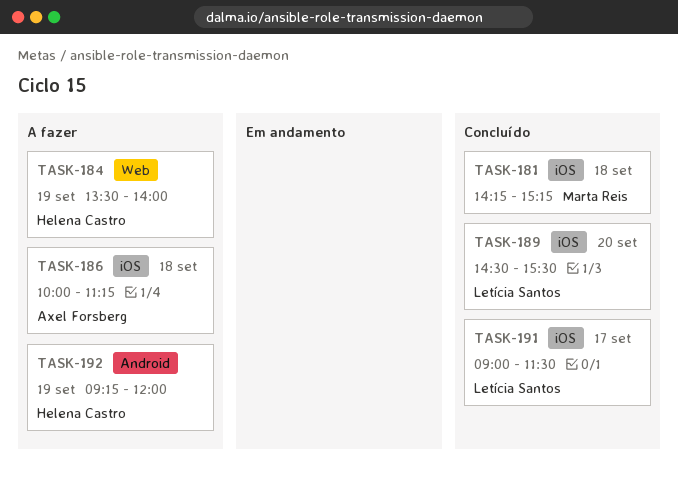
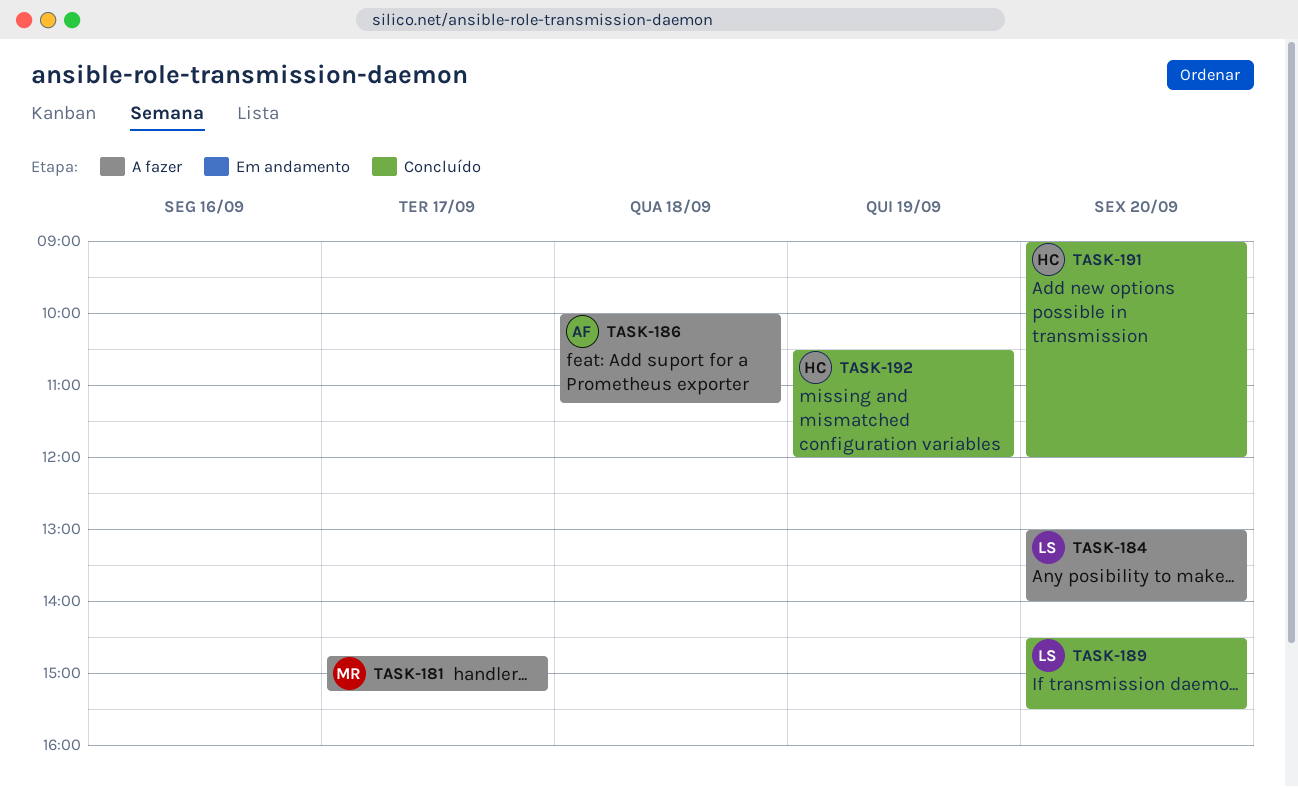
TASK-181, status: Concluído -> A fazer
TASK-181, day: Sep 18 -> Sep 17
TASK-181, begins: 14:15 -> 14:45
TASK-184, owner: Helena Castro -> Letícia Santos
TASK-184, day: Sep 19 -> Sep 20
TASK-184, begins: 13:30 -> 13:00
TASK-191, owner: Letícia Santos -> Helena Castro
TASK-191, day: Sep 17 -> Sep 20
TASK-191, ends: 11:30 -> 12:00
TASK-192, status: A fazer -> Concluído
TASK-192, begins: 09:15 -> 10:30

